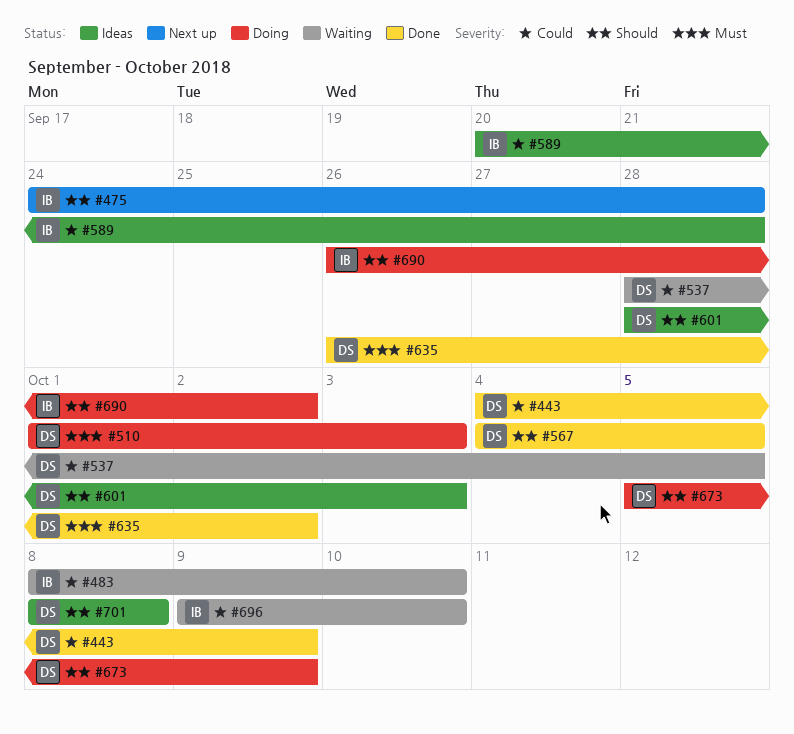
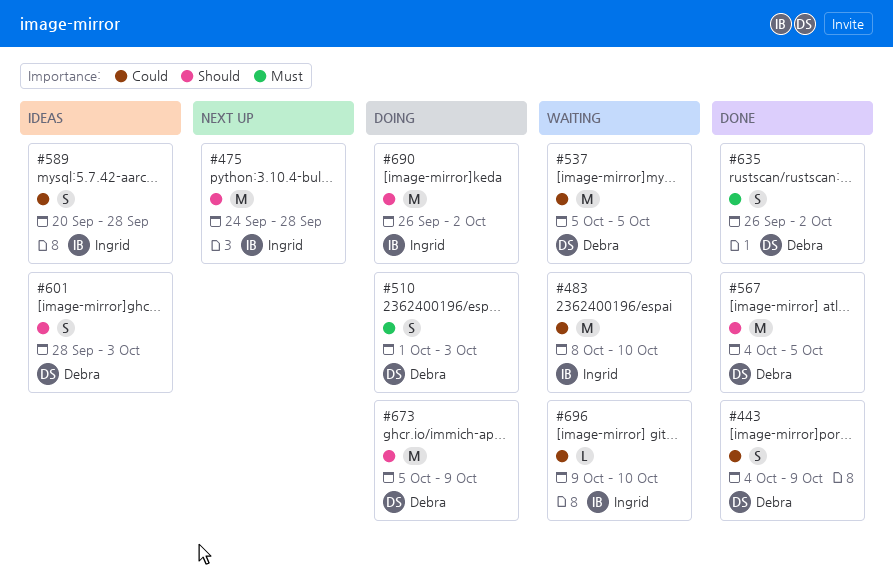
#537, start: Sep 28 -> Oct 5
#701: present -> none

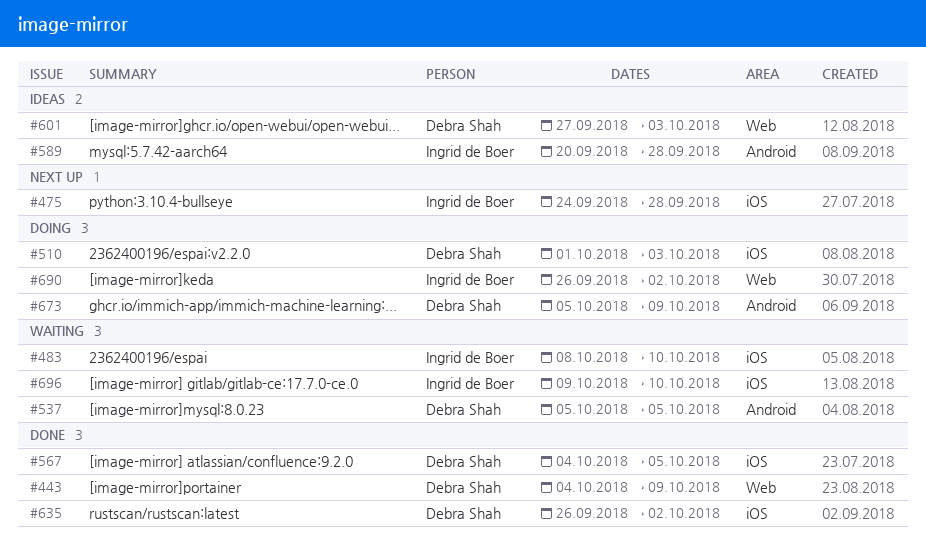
#601, start: Sep 28 -> Sep 27

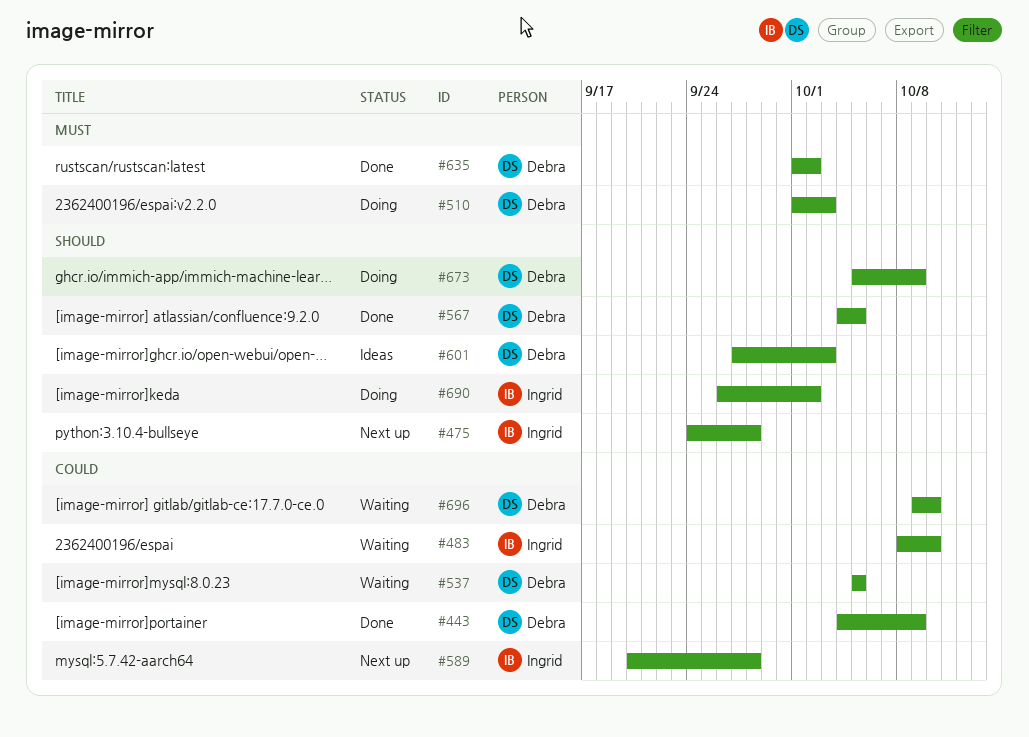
#589, status: Ideas -> Next up
#635, start: Sep 26 -> Oct 1
#696, owner: Ingrid de Boer -> Debra Shah

